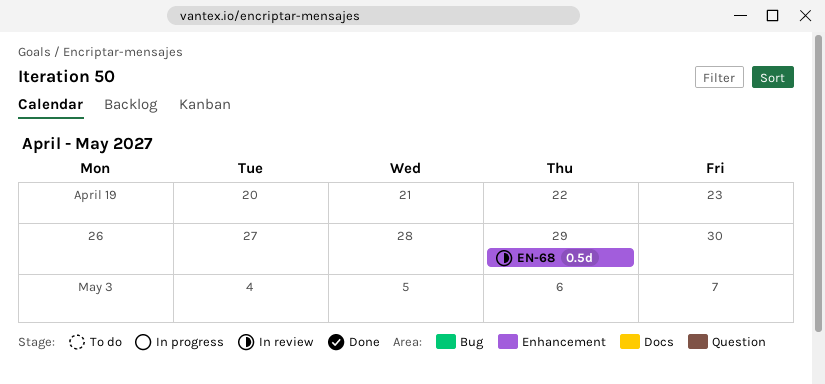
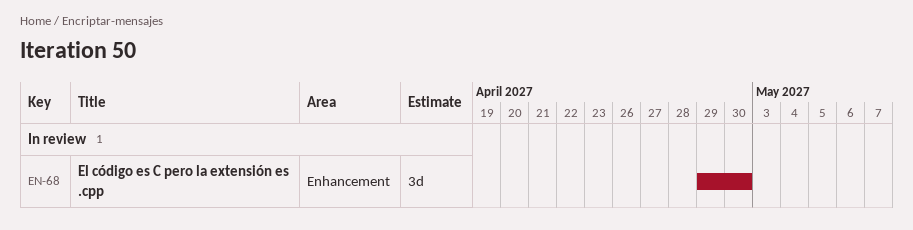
EN-68, estimate: 0.5d -> 3d
EN-68, due: Apr 29 -> Apr 30

